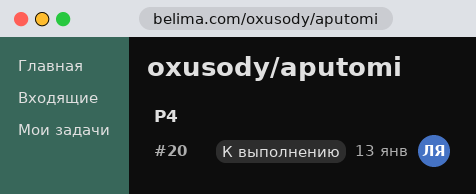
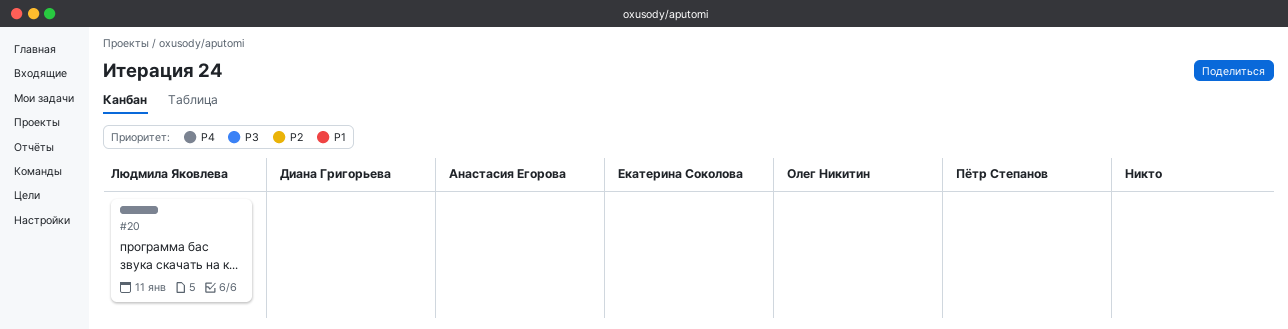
#20, due: Jan 13 -> Jan 11

